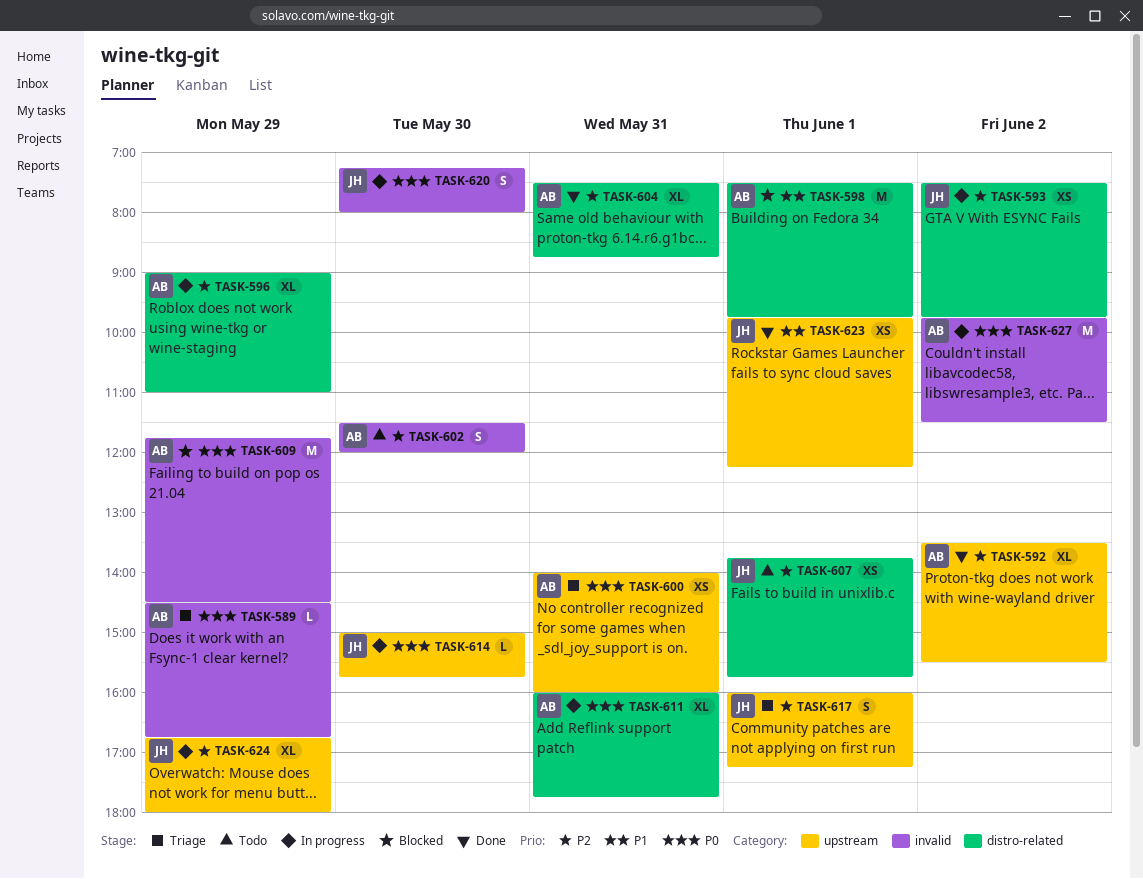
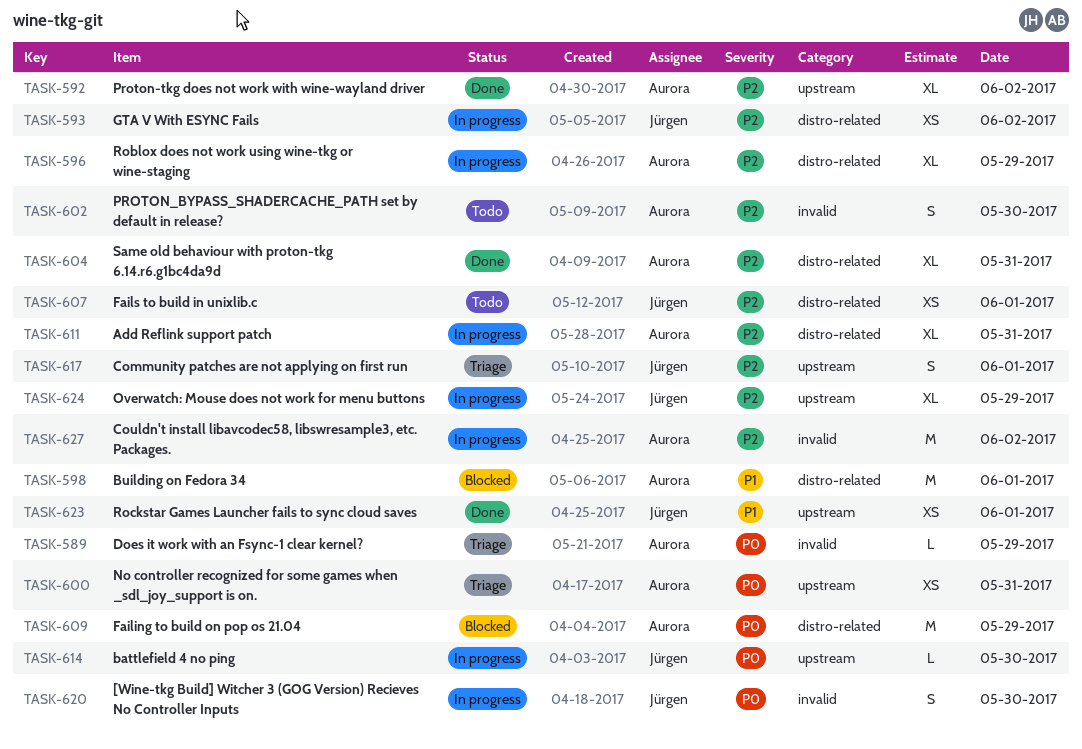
TASK-609, label: invalid -> distro-related
TASK-611, priority: P0 -> P2
TASK-627, priority: P0 -> P2

